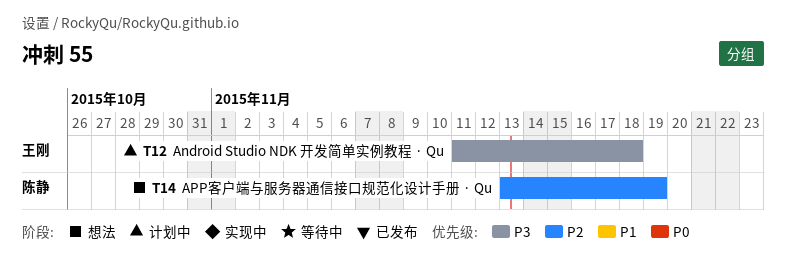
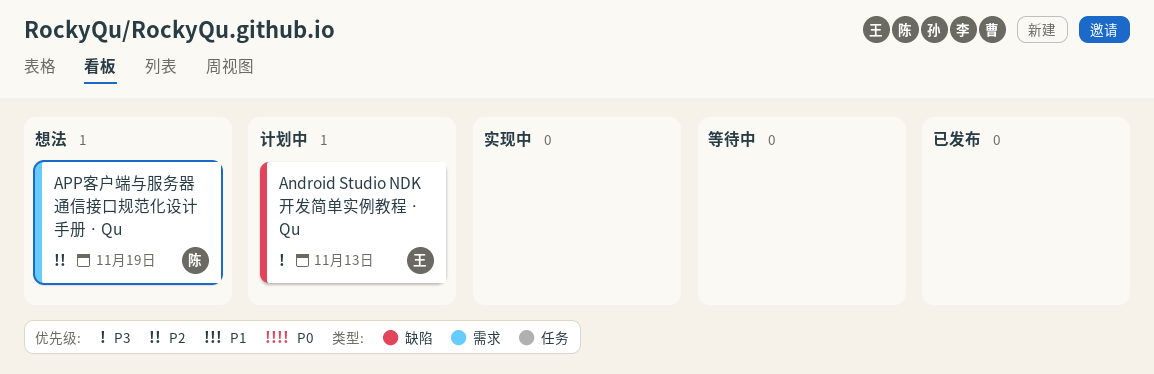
Android Studio NDK 开发简单实例教程 · Qu, due: Nov 18 -> Nov 13

